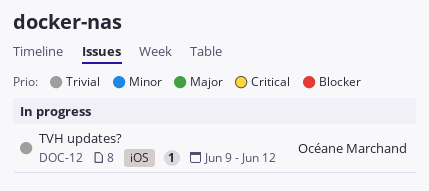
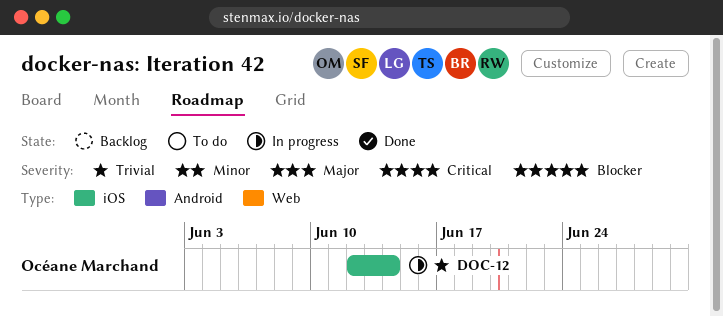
DOC-12, start: Jun 9 -> Jun 12
DOC-12, due: Jun 12 -> Jun 14

